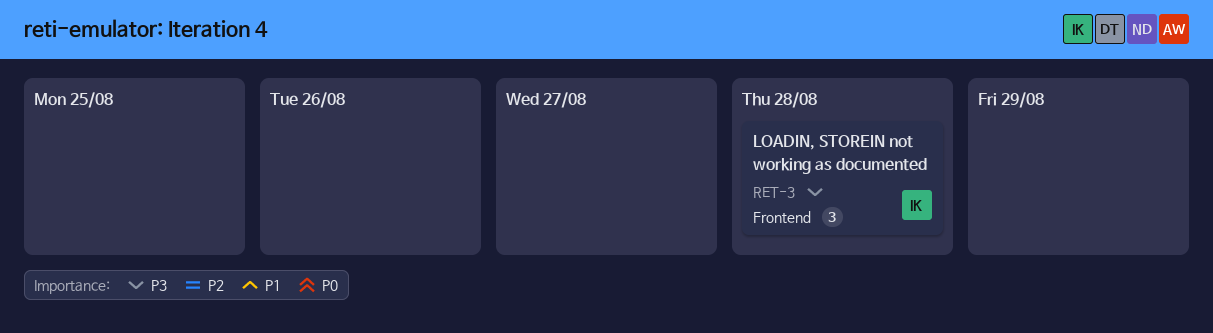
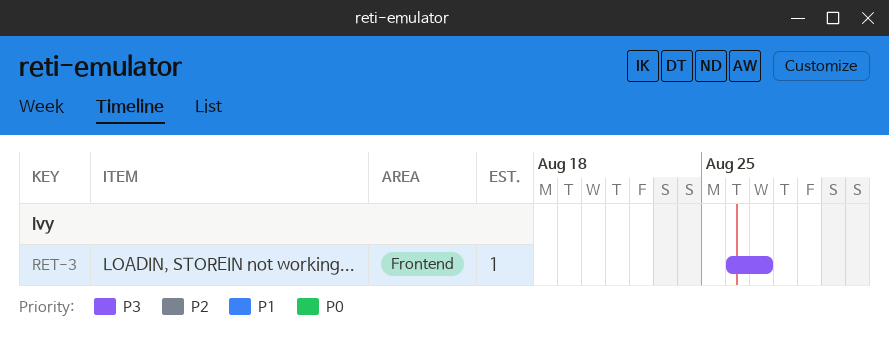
RET-3, estimate: 3 -> 1
RET-3, due: Aug 28 -> Aug 27

